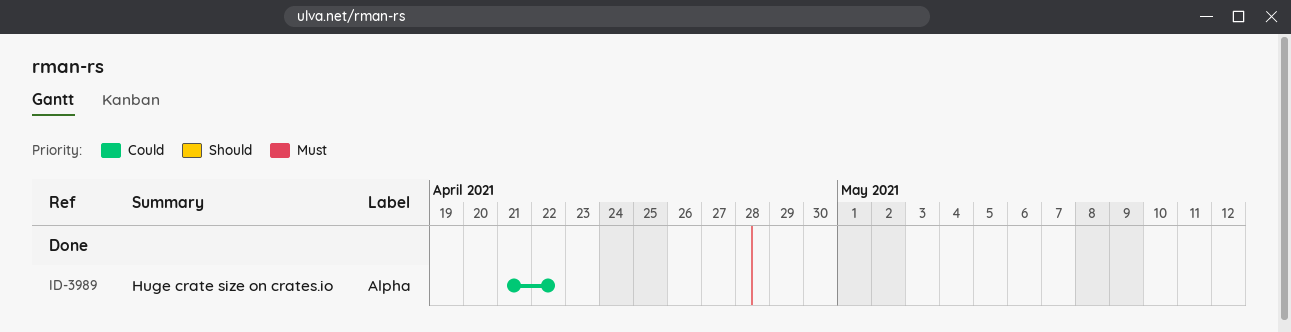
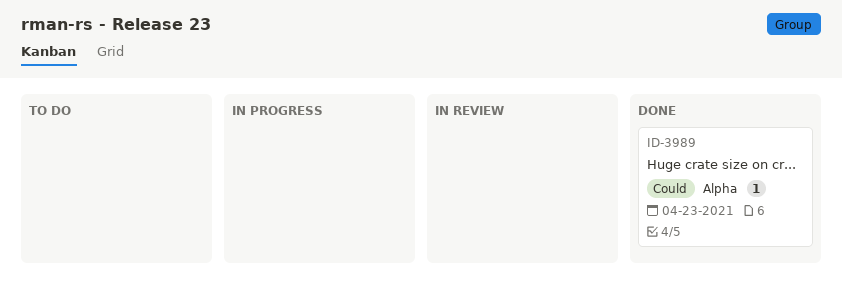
ID-3989, due: Apr 22 -> Apr 23

